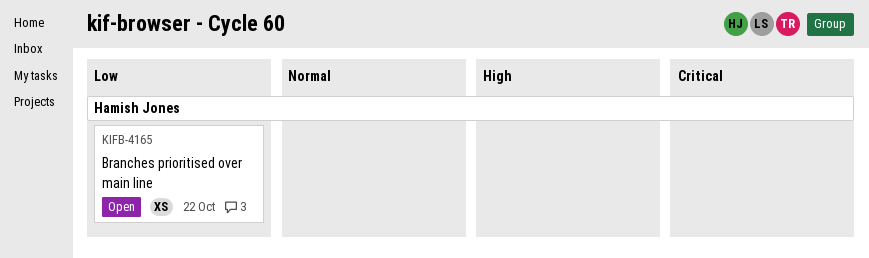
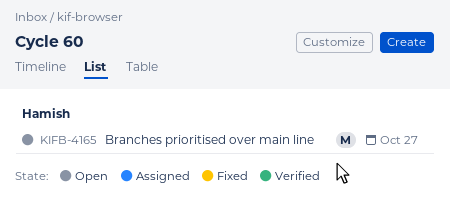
KIFB-4165, estimate: XS -> M
KIFB-4165, due: Oct 22 -> Oct 27

